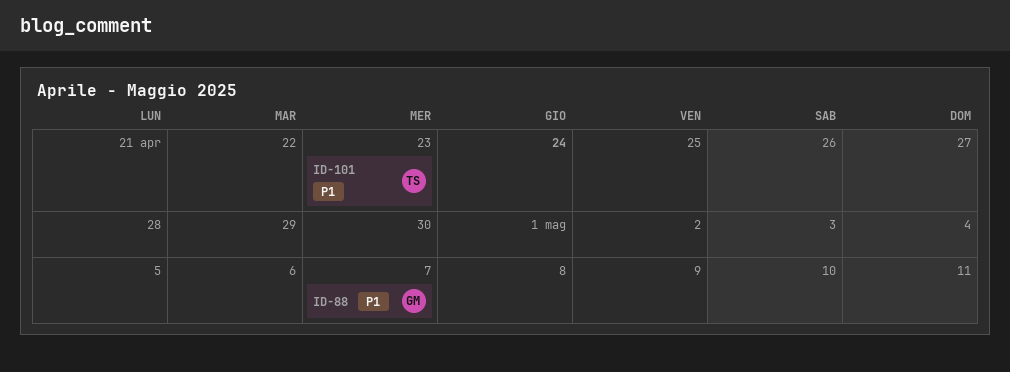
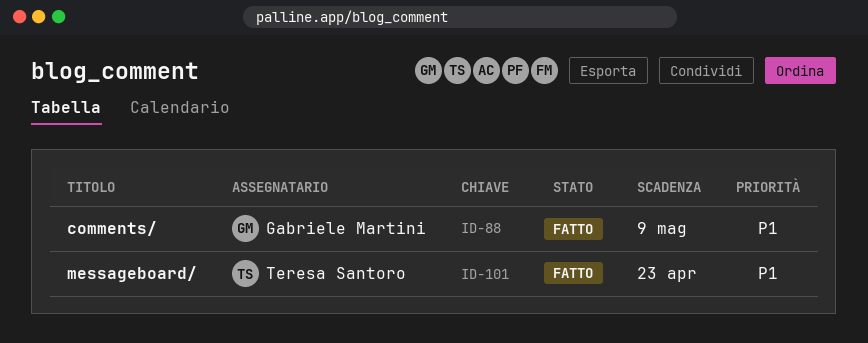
ID-88, due: May 7 -> May 9

